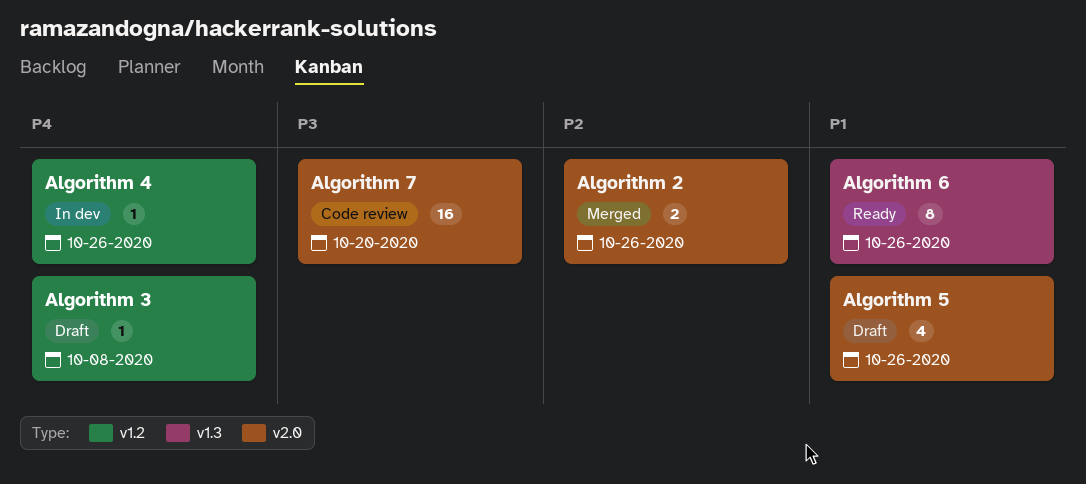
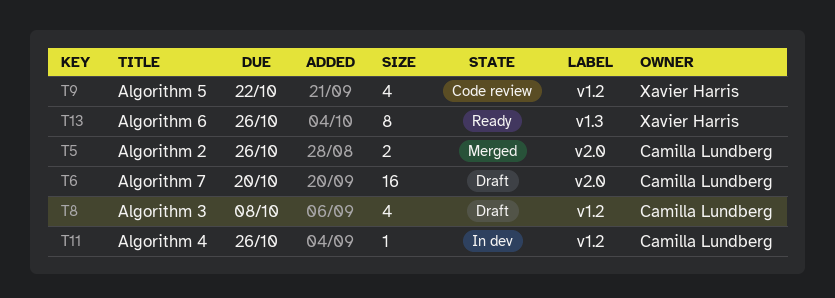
Algorithm 3, estimate: 1 -> 4
Algorithm 5, status: Draft -> Code review
Algorithm 5, label: v2.0 -> v1.2
Algorithm 5, due: Oct 26 -> Oct 22
Algorithm 7, status: Code review -> Draft

